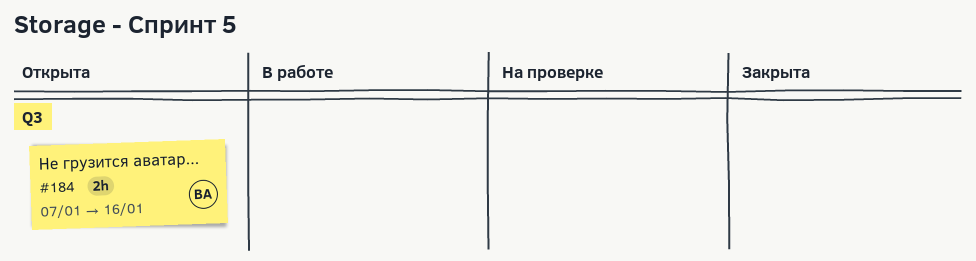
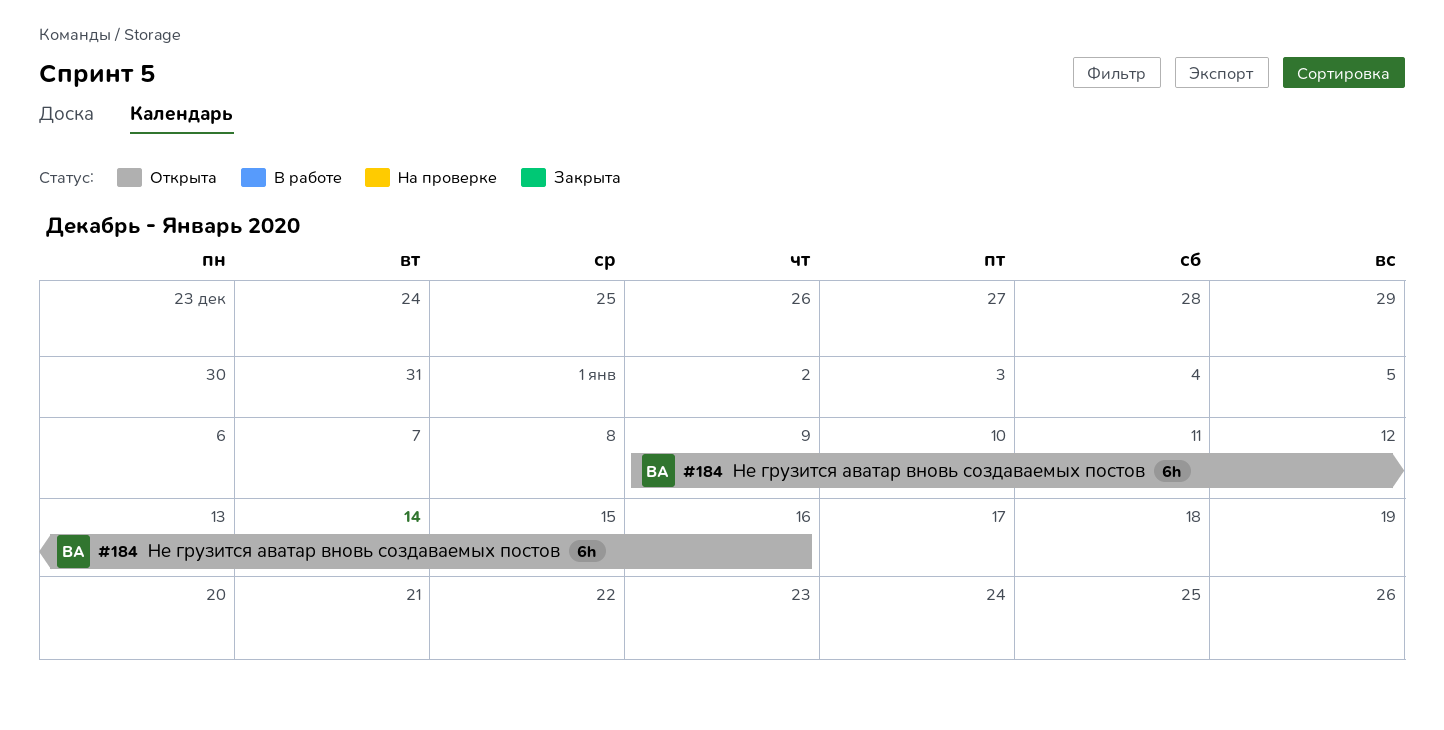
#184, estimate: 2h -> 6h
#184, start: Jan 7 -> Jan 9

